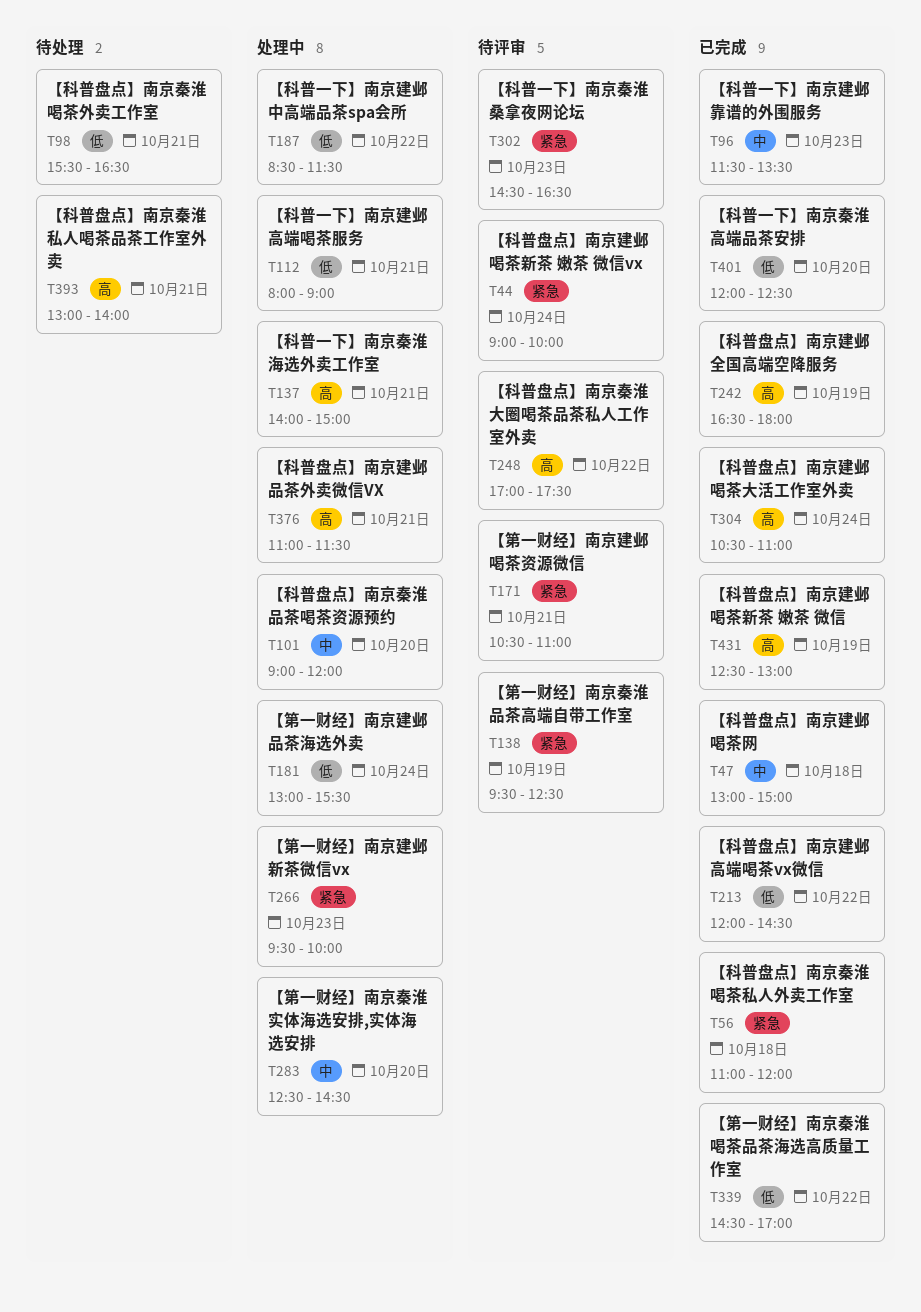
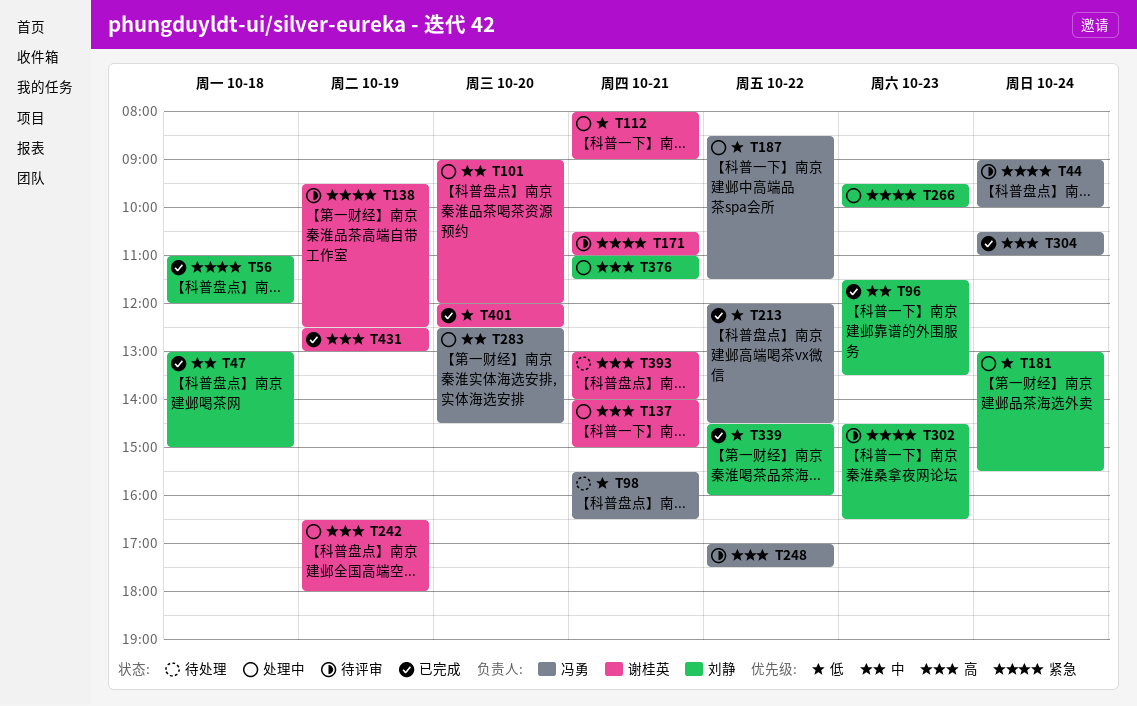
T242, status: 已完成 -> 处理中
T339, ends: 17:00 -> 16:00

